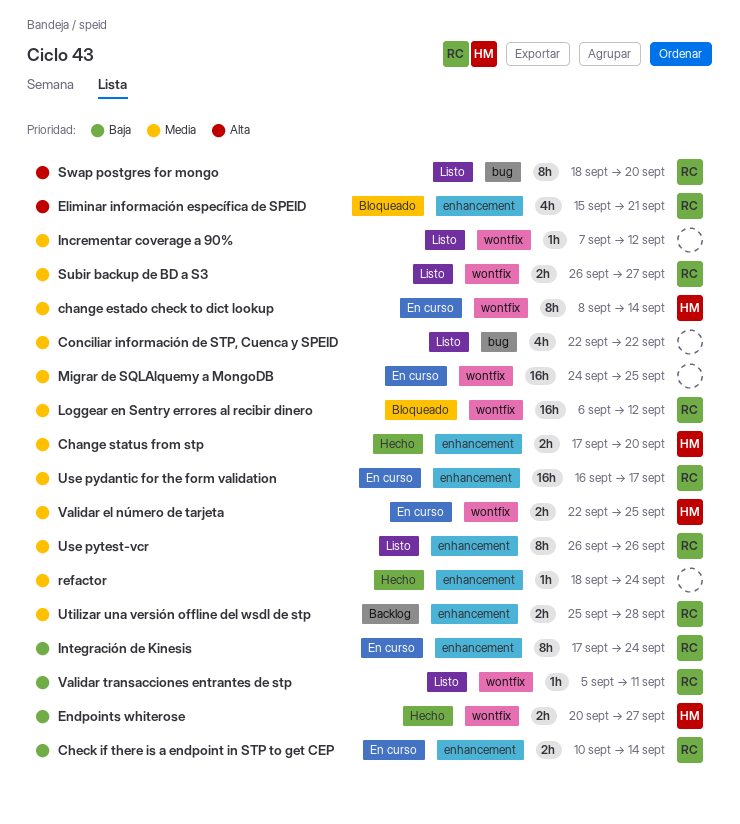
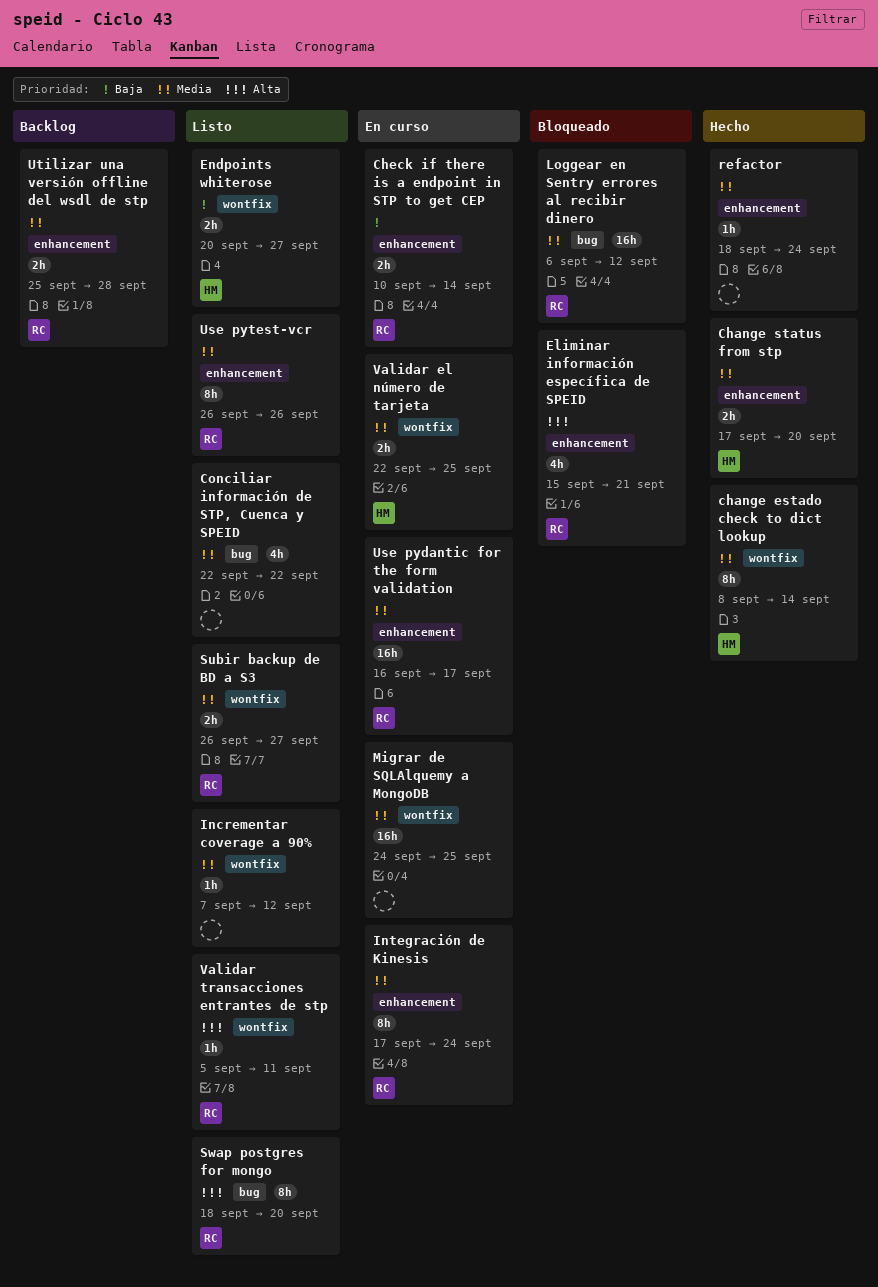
change estado check to dict lookup, status: En curso -> Hecho
Endpoints whiterose, status: Hecho -> Listo
Integración de Kinesis, priority: Baja -> Media
Loggear en Sentry errores al recibir dinero, label: wontfix -> bug
Validar transacciones entrantes de stp, priority: Baja -> Alta

